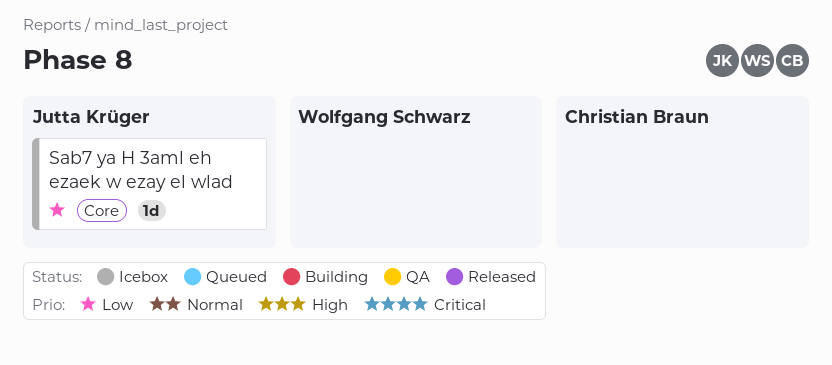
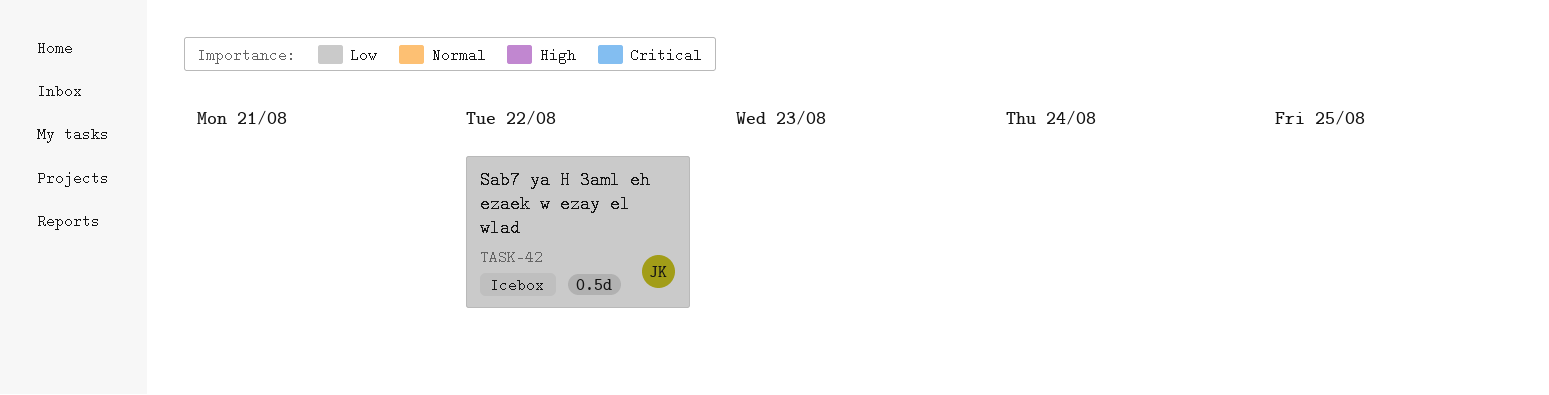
Sab7 ya H 3aml eh ezaek w ezay el wlad, estimate: 1d -> 0.5d

